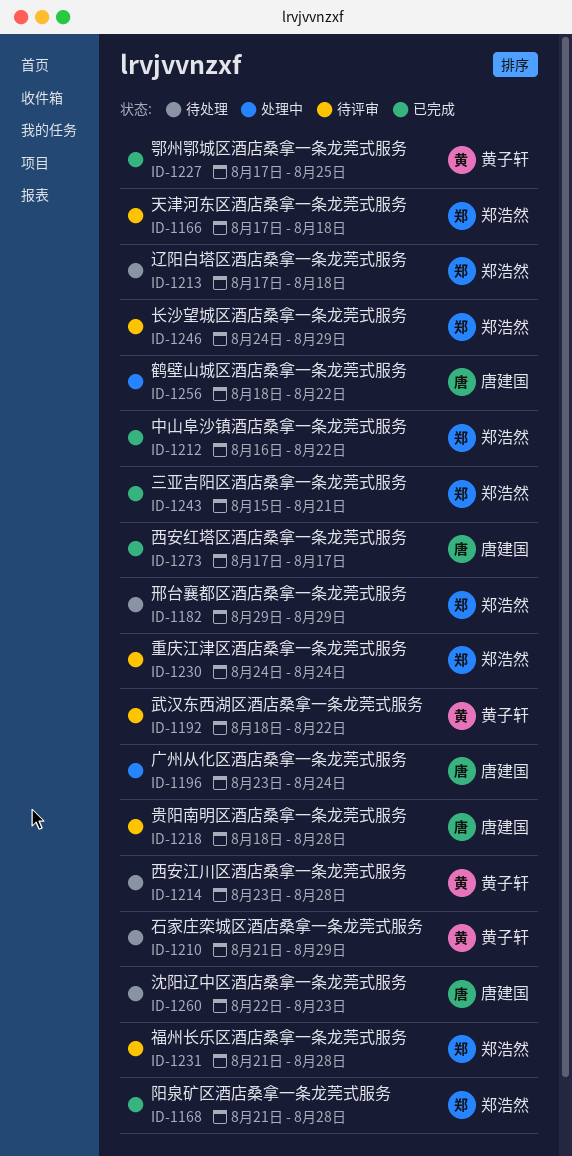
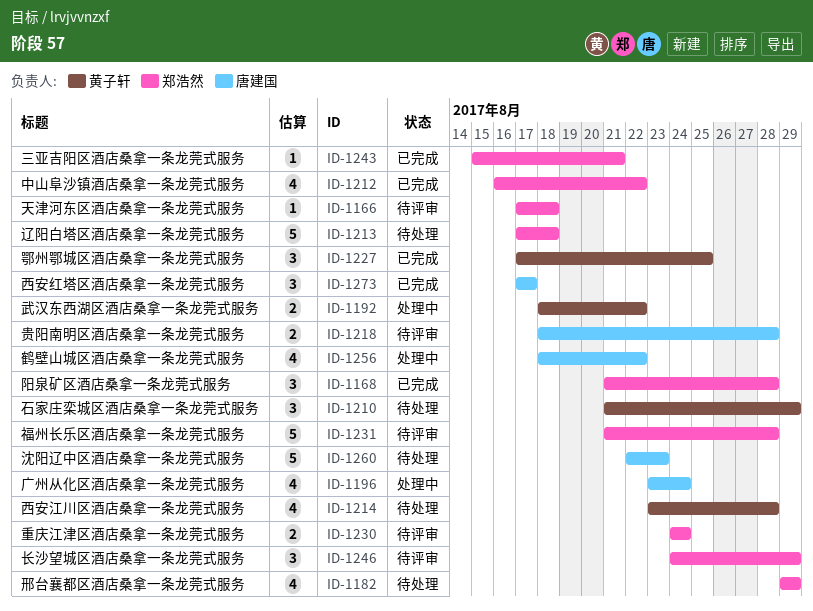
ID-1192, status: 待评审 -> 处理中

